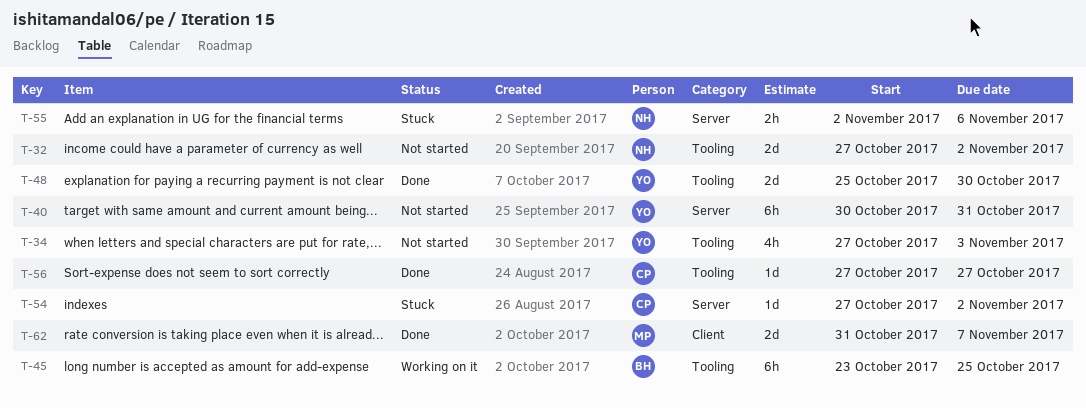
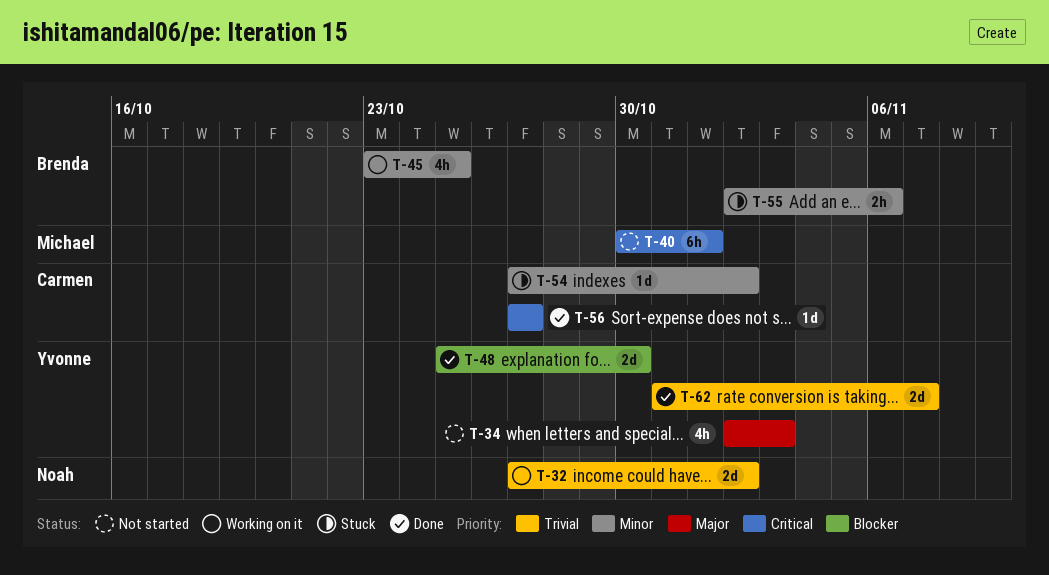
T-32, status: Not started -> Working on it
T-34, start: Oct 27 -> Nov 2
T-40, owner: Yvonne -> Michael
T-40, due: Oct 31 -> Nov 1
T-45, estimate: 6h -> 4h
T-55, owner: Noah -> Brenda
T-62, owner: Michael -> Yvonne

